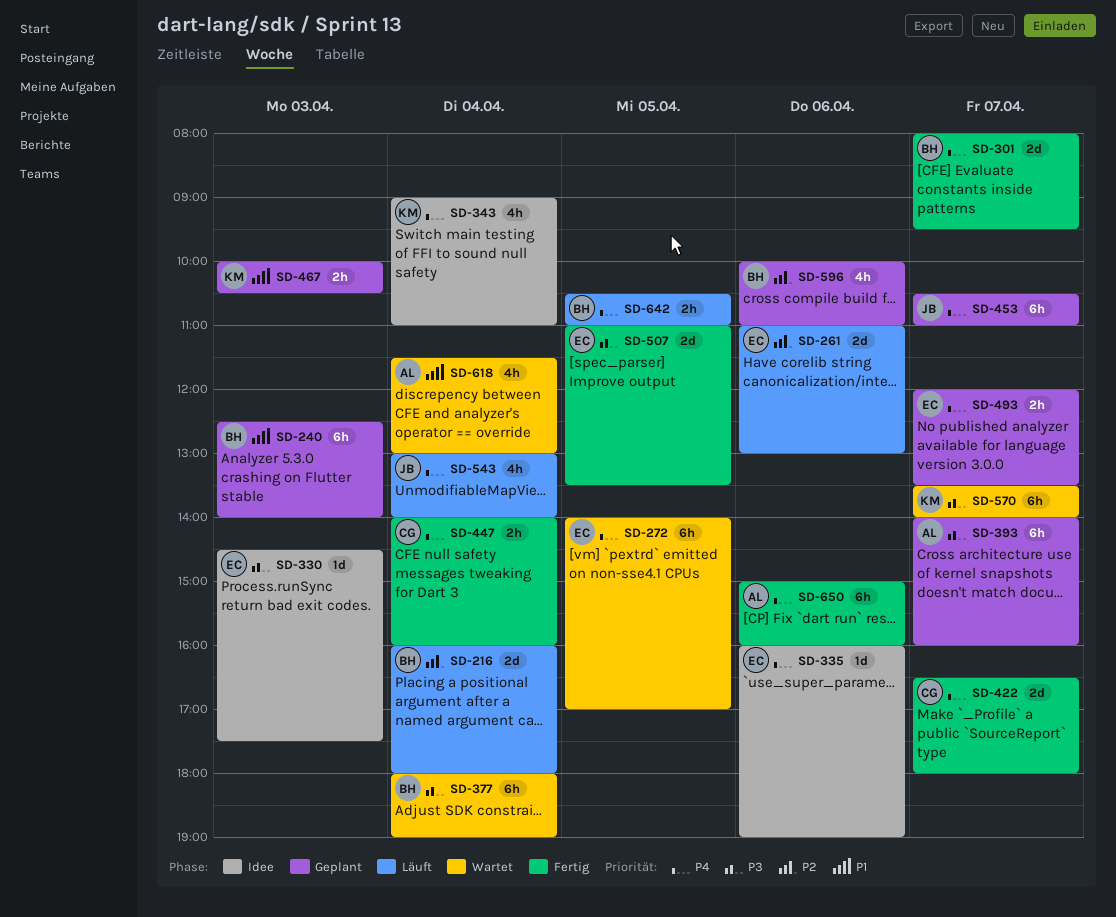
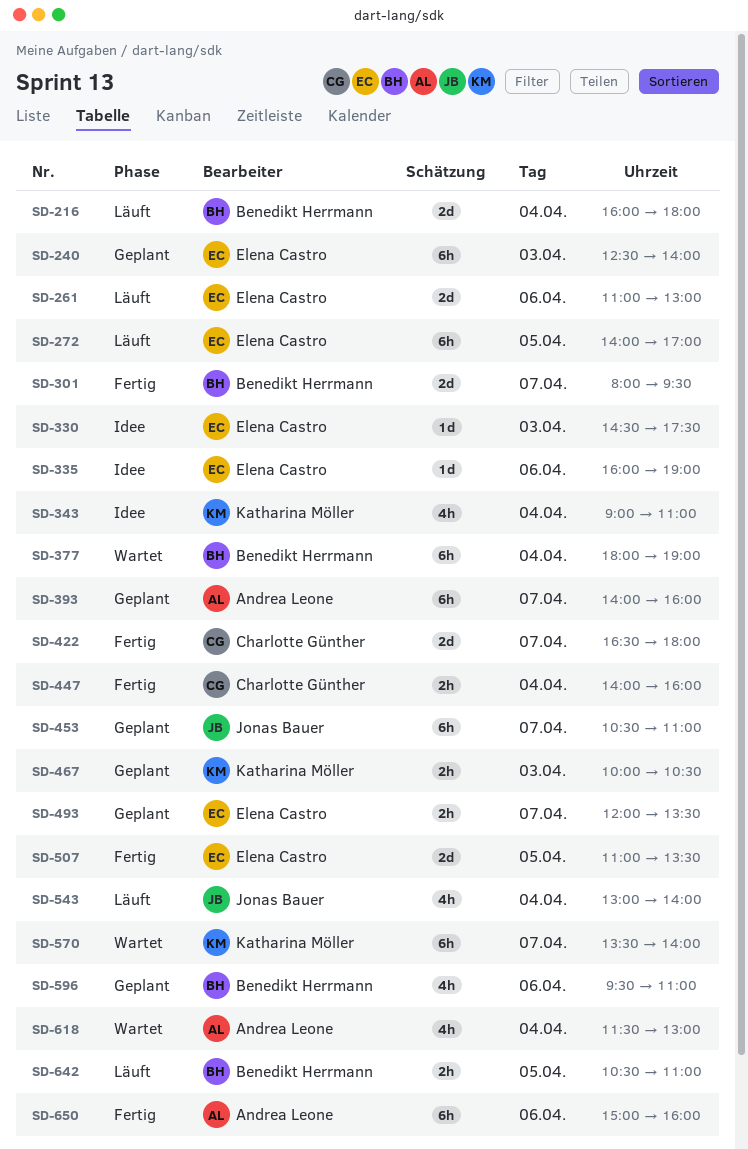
SD-240, owner: Benedikt Herrmann -> Elena Castro
SD-272, status: Wartet -> Läuft
SD-596, begins: 10:00 -> 09:30

